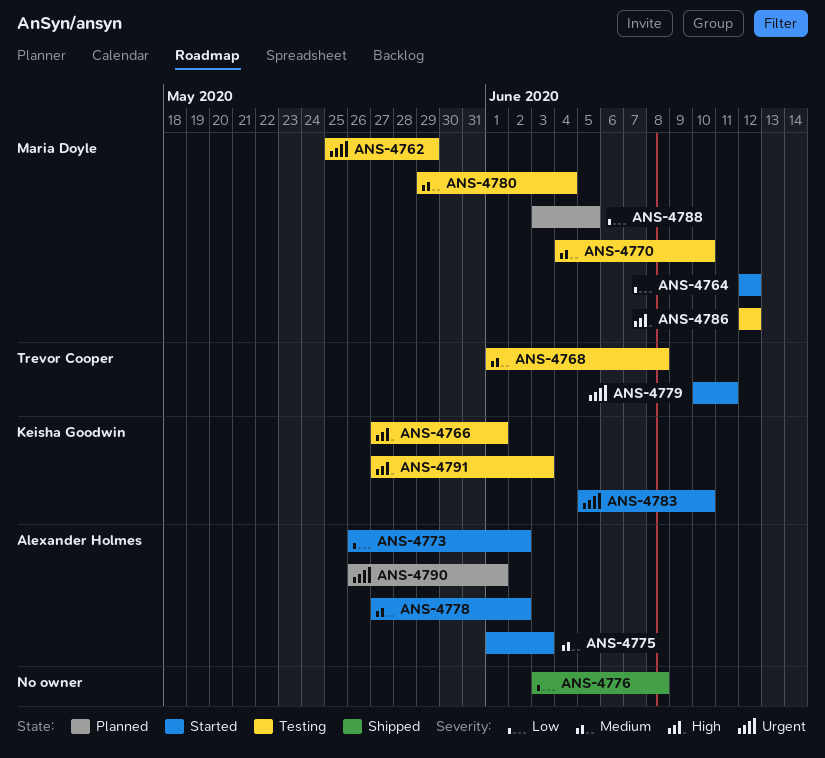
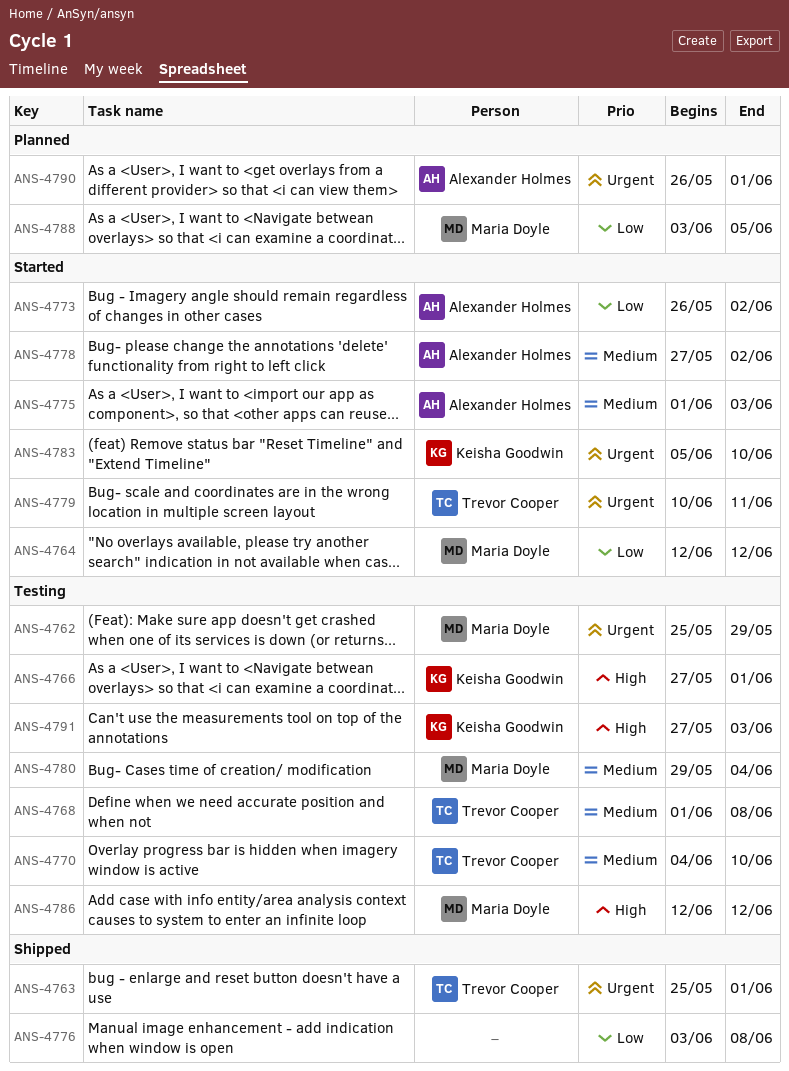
ANS-4763: none -> present
ANS-4770, owner: Maria Doyle -> Trevor Cooper

